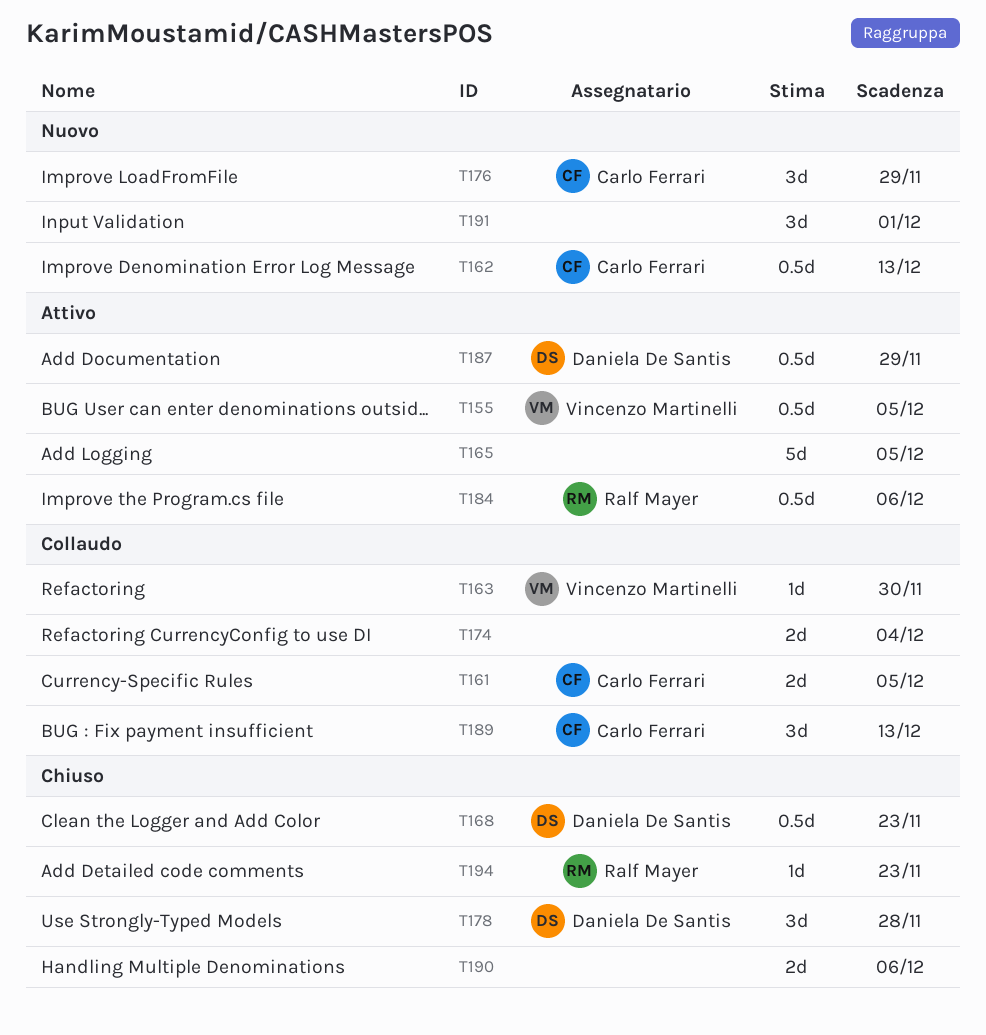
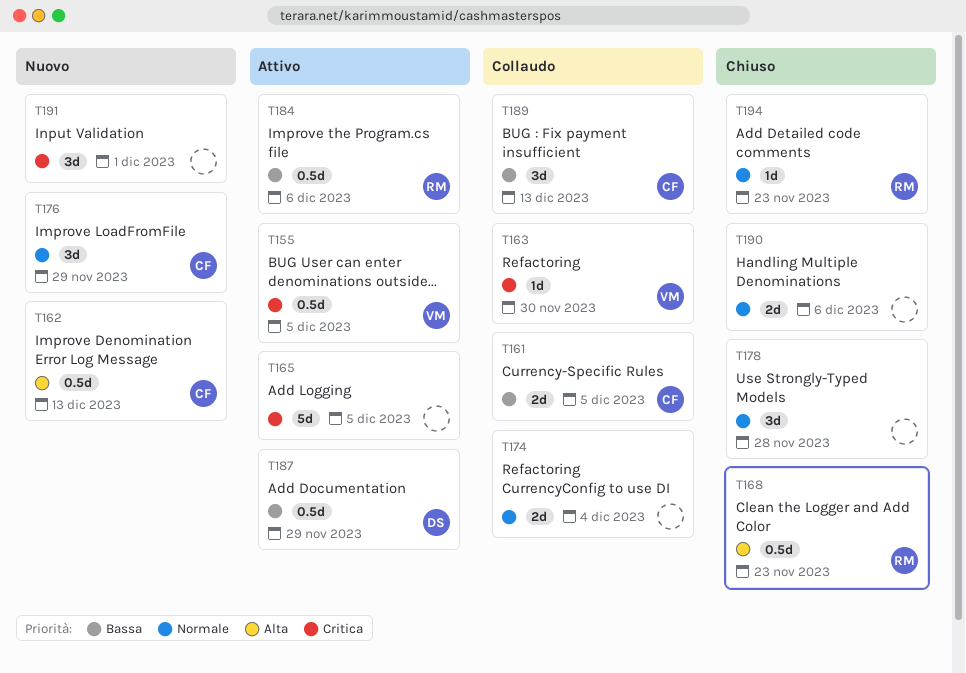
T168, owner: Daniela De Santis -> Ralf Mayer
T178, owner: Daniela De Santis -> none

